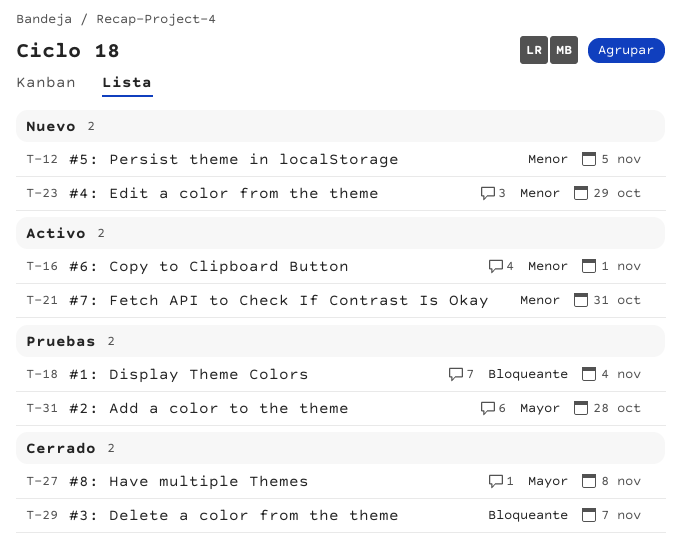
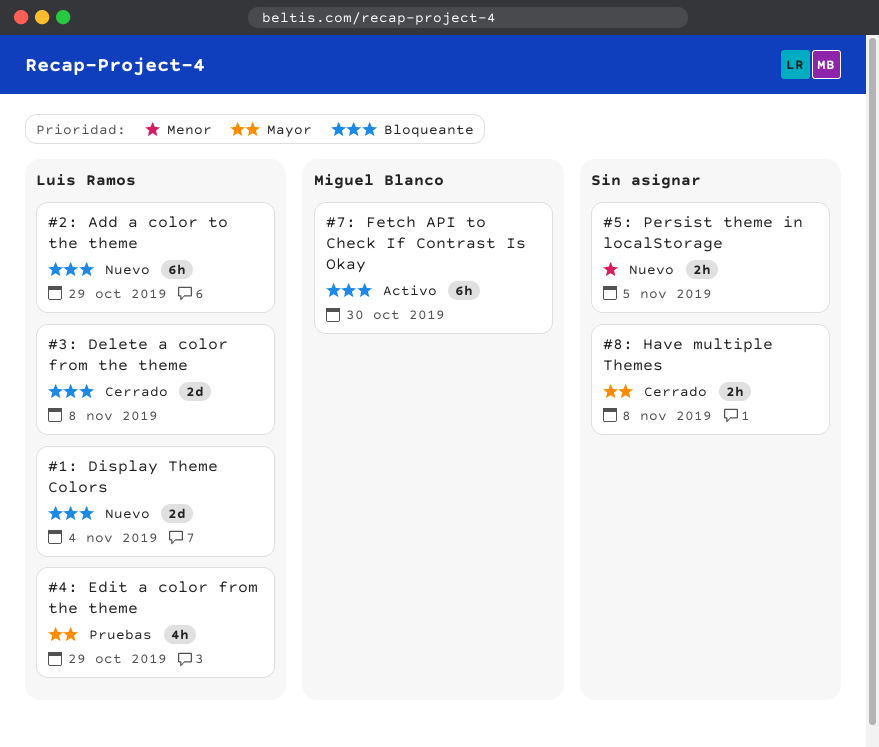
#1: Display Theme Colors, status: Pruebas -> Nuevo
#2: Add a color to the theme, status: Pruebas -> Nuevo
#2: Add a color to the theme, priority: Mayor -> Bloqueante
#2: Add a color to the theme, due: Oct 28 -> Oct 29
#3: Delete a color from the theme, due: Nov 7 -> Nov 8
#4: Edit a color from the theme, status: Nuevo -> Pruebas
#4: Edit a color from the theme, priority: Menor -> Mayor
#6: Copy to Clipboard Button: present -> none
#7: Fetch API to Check If Contrast Is Okay, priority: Menor -> Bloqueante
#7: Fetch API to Check If Contrast Is Okay, due: Oct 31 -> Oct 30

